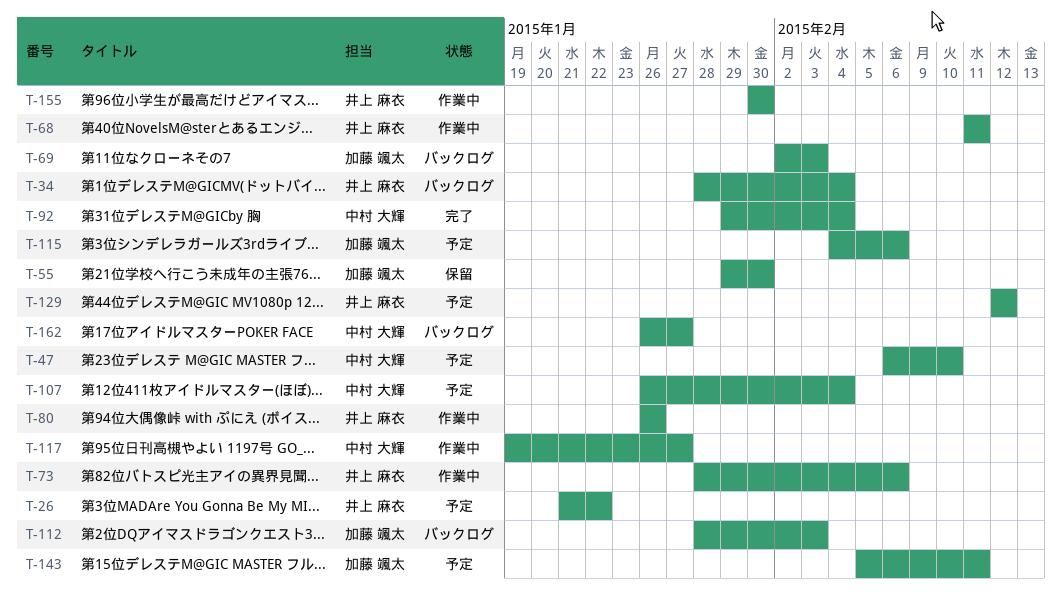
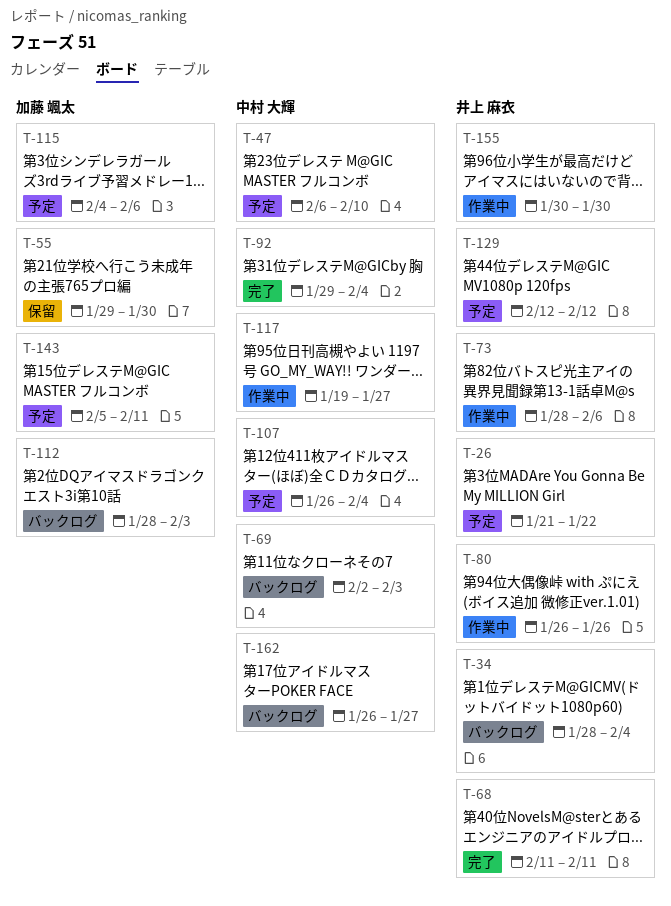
T-68, status: 作業中 -> 完了
T-69, owner: 加藤 颯太 -> 中村 大輝

